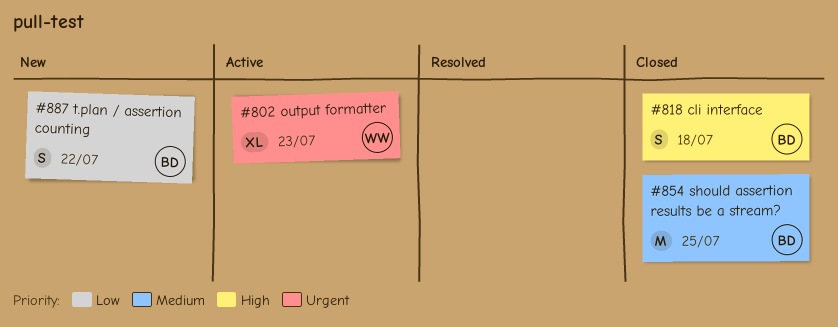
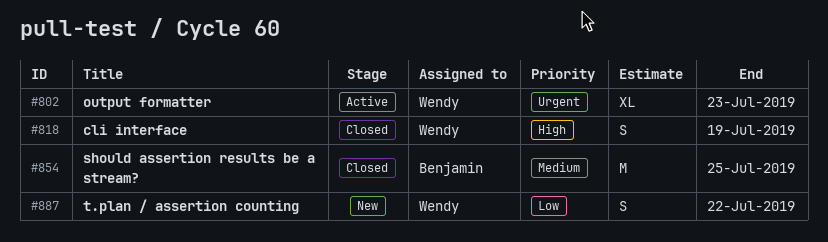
#818, owner: Benjamin -> Wendy
#818, due: Jul 18 -> Jul 19
#887, owner: Benjamin -> Wendy

